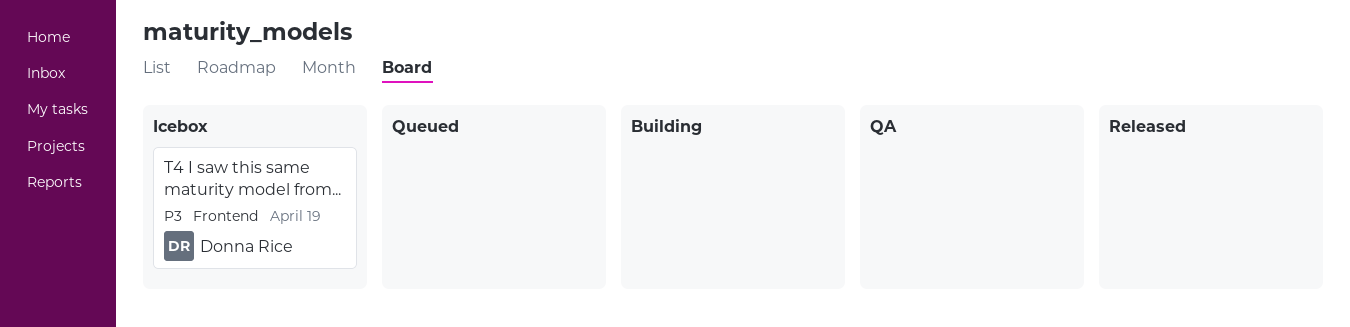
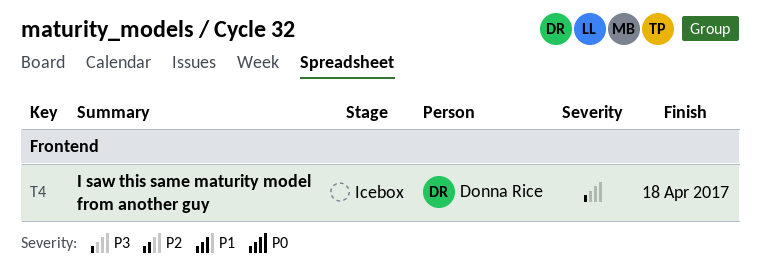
T4, due: Apr 19 -> Apr 18

